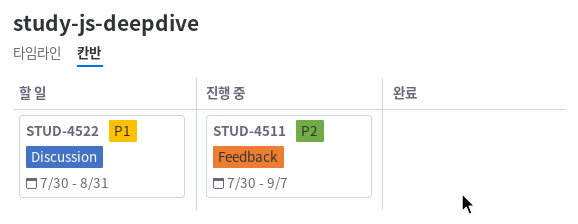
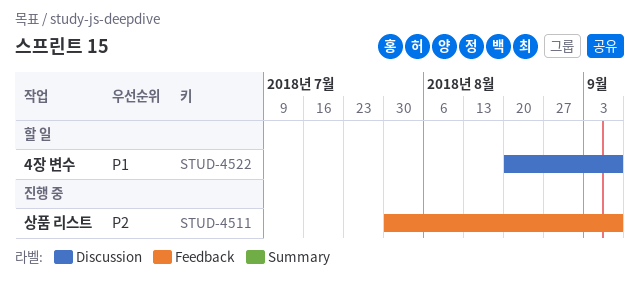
STUD-4522, start: Jul 30 -> Aug 20
STUD-4522, due: Aug 31 -> Sep 7

